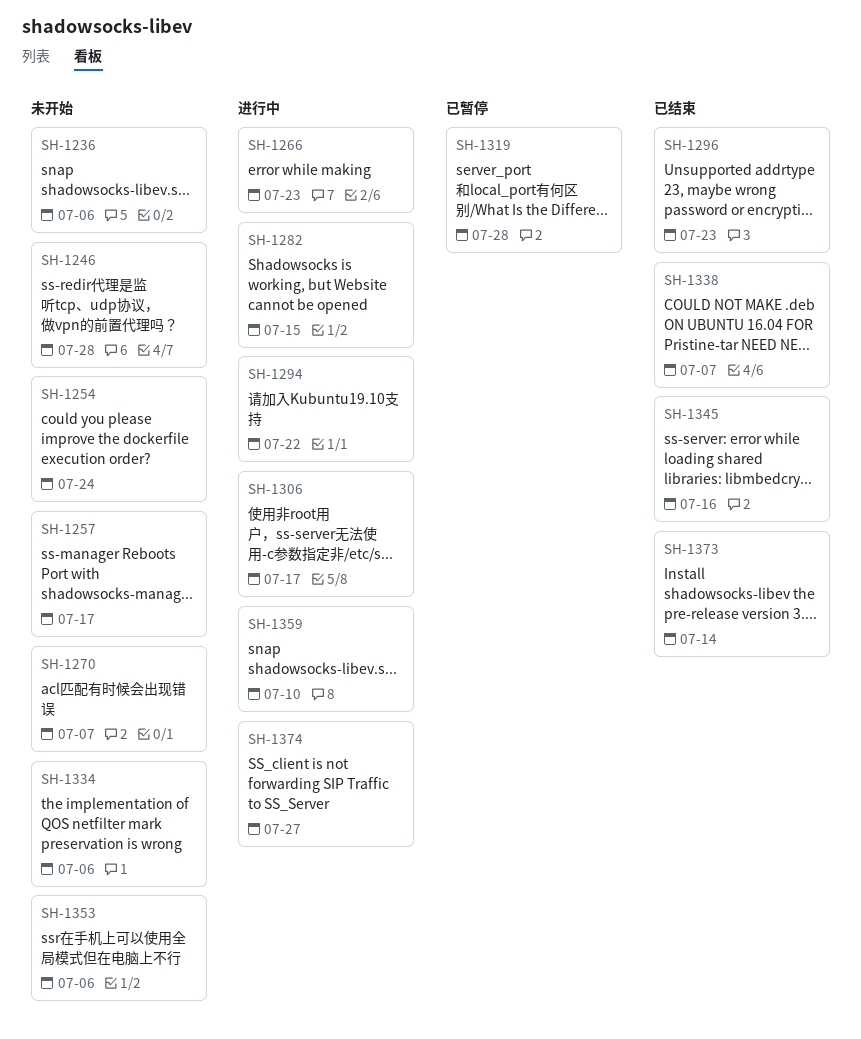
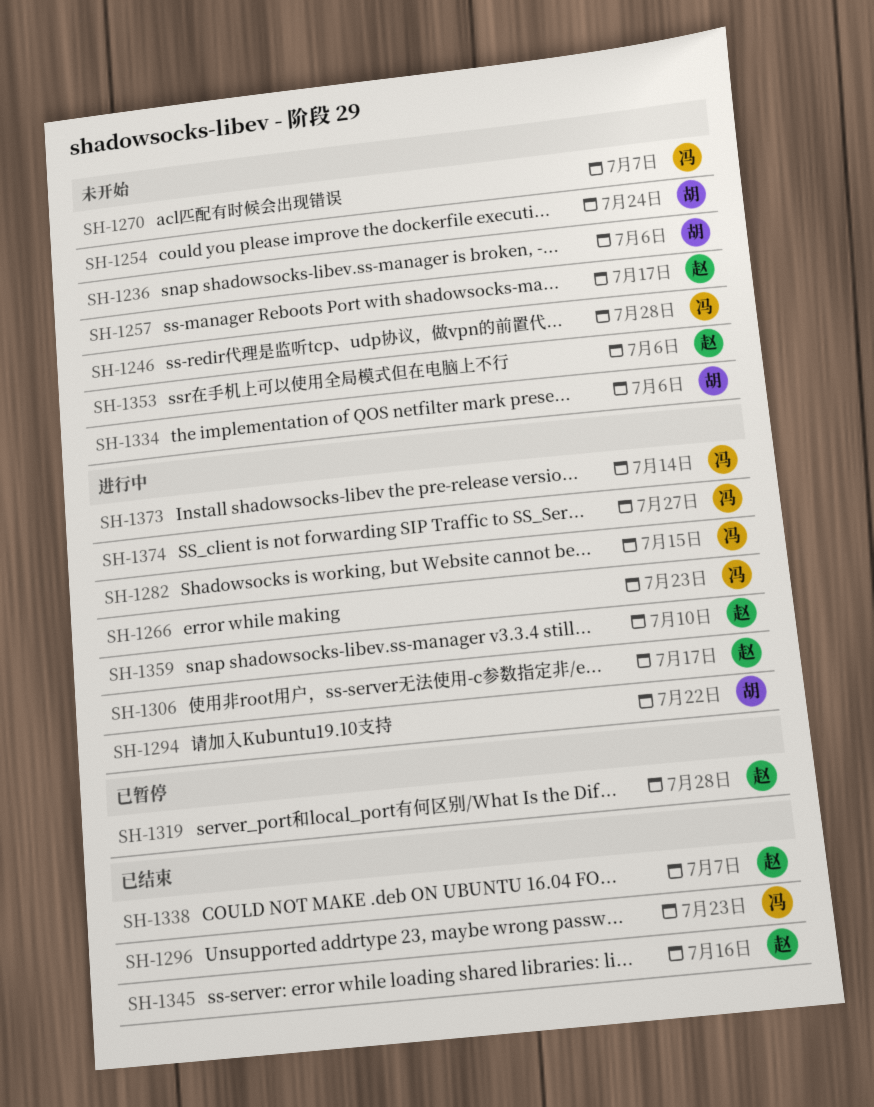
SH-1373, status: 已结束 -> 进行中

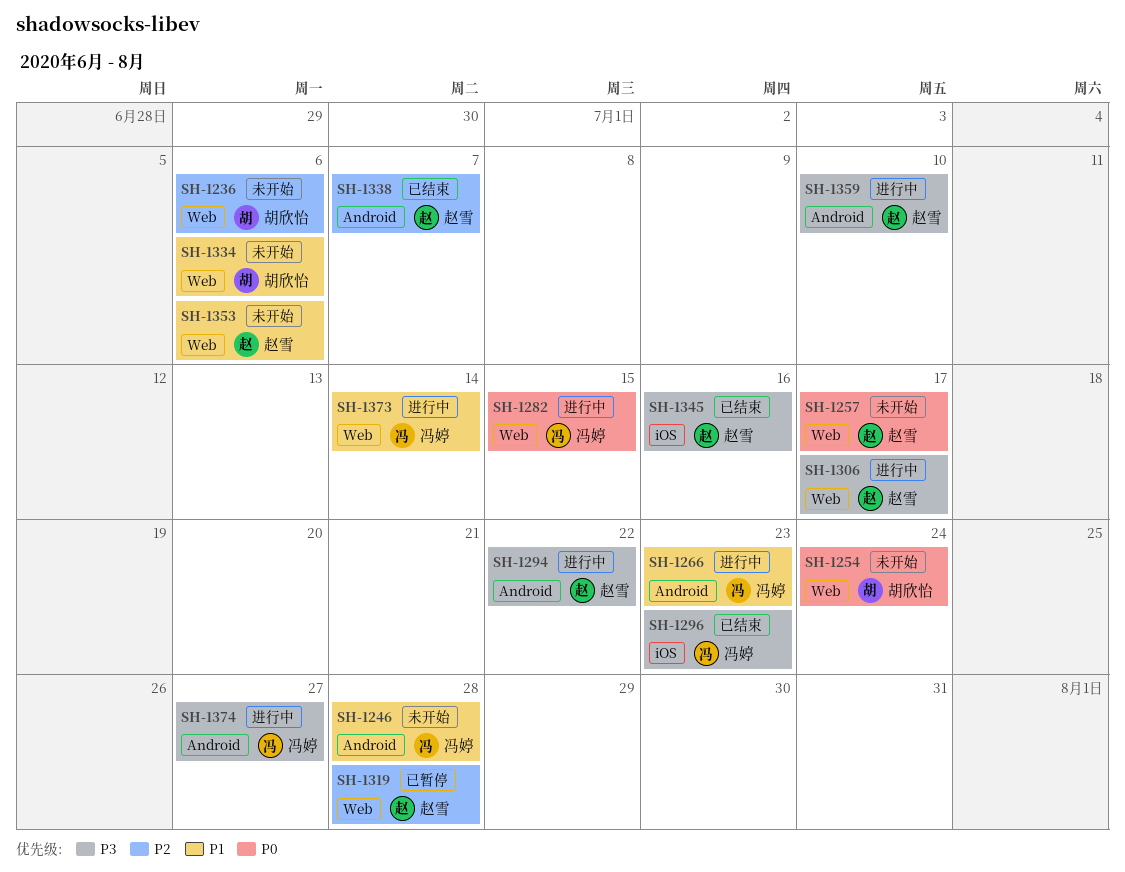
SH-1270: present -> none
SH-1294, owner: 胡欣怡 -> 赵雪

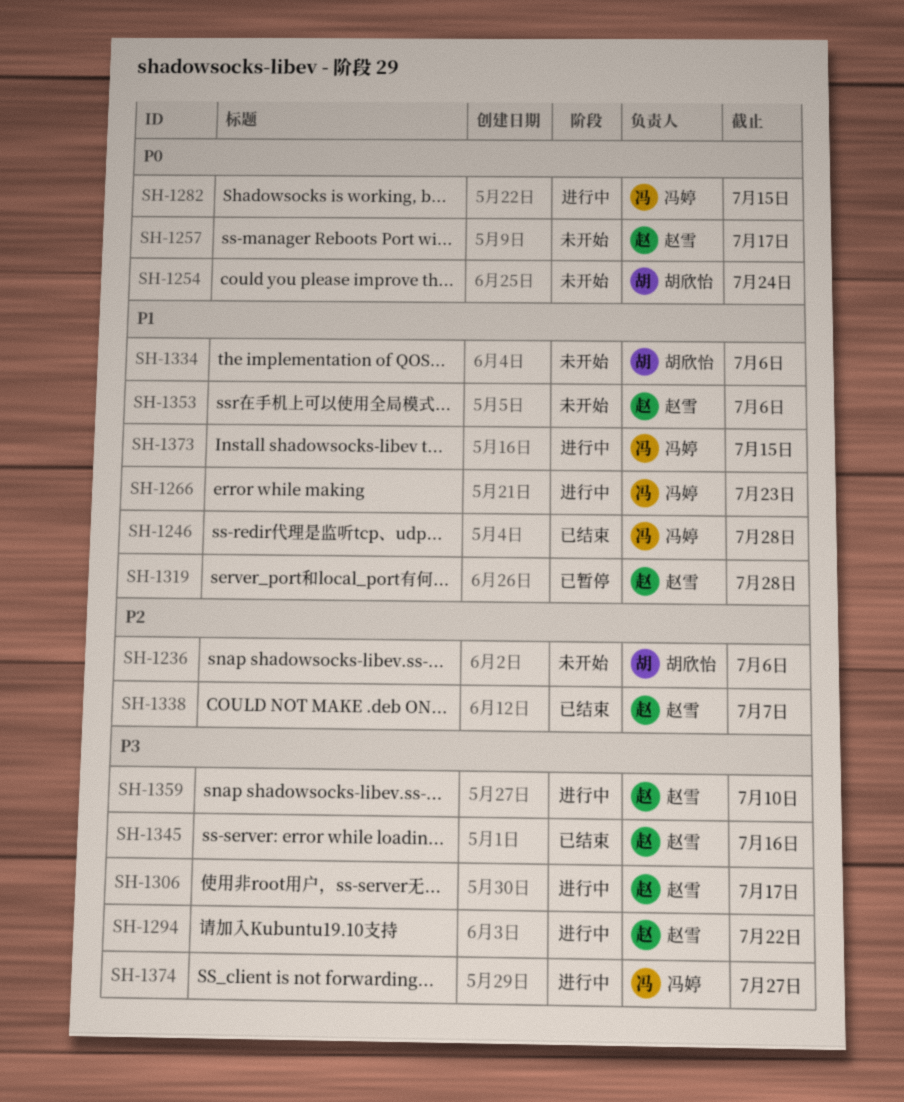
SH-1246, status: 未开始 -> 已结束
SH-1296: present -> none
SH-1319, priority: P2 -> P1
SH-1373, due: Jul 14 -> Jul 15

